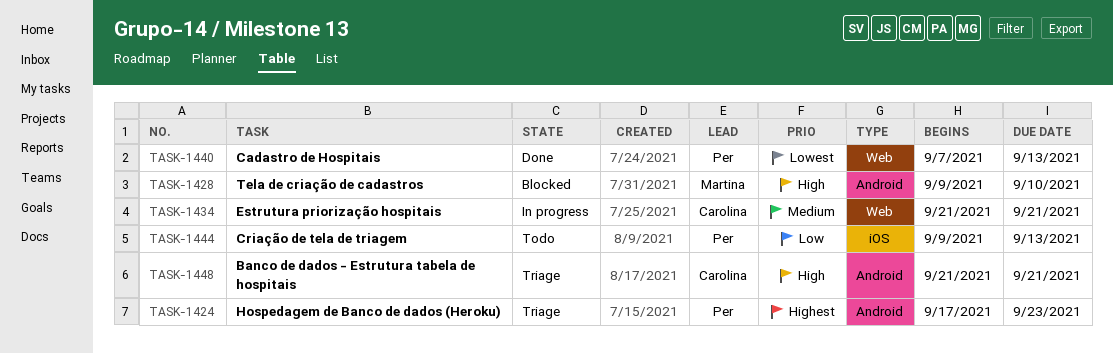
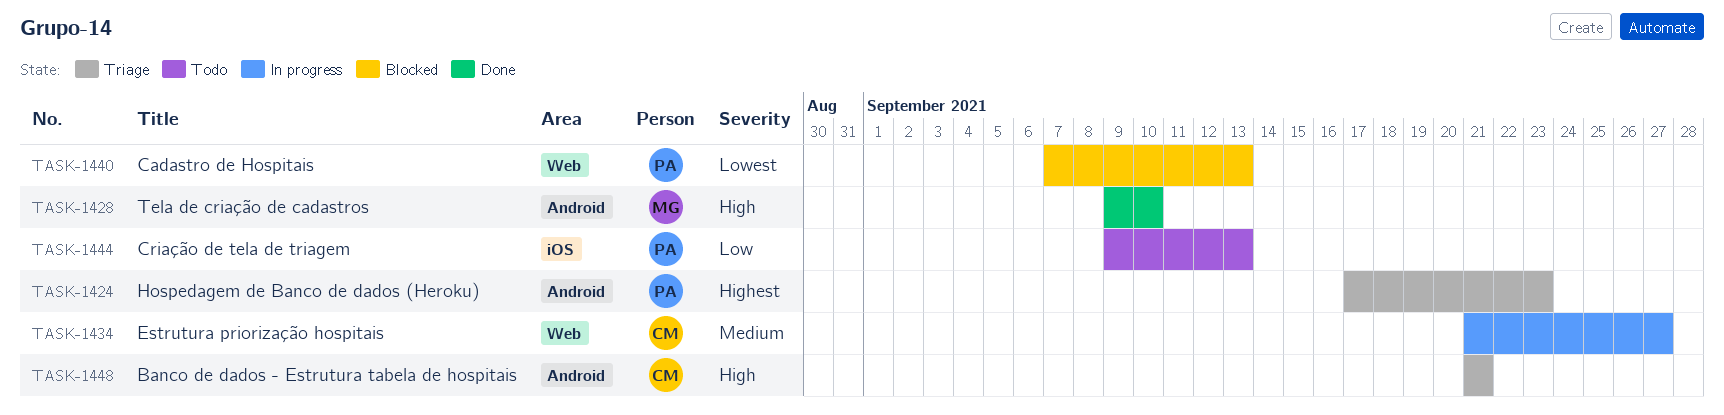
TASK-1428, status: Blocked -> Done
TASK-1434, due: Sep 21 -> Sep 27
TASK-1440, status: Done -> Blocked

